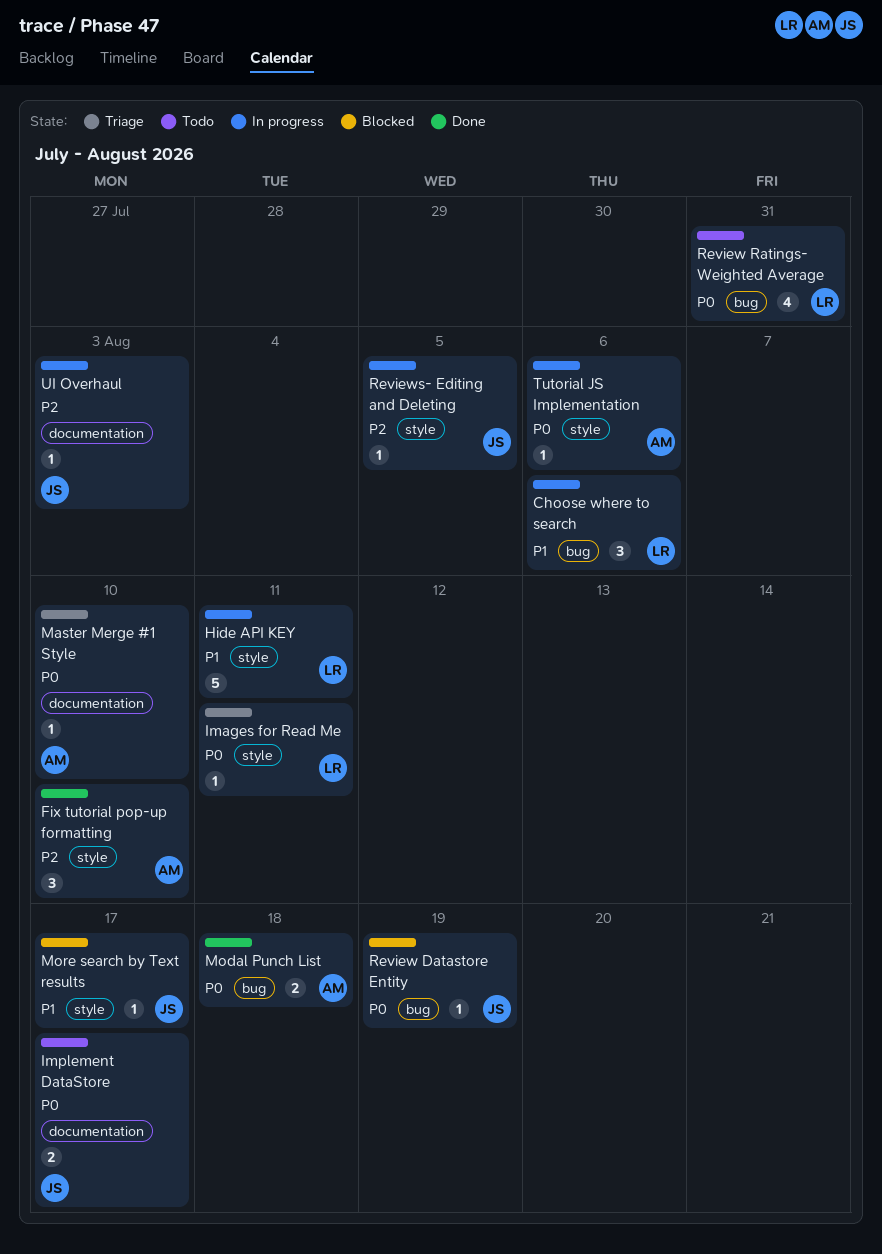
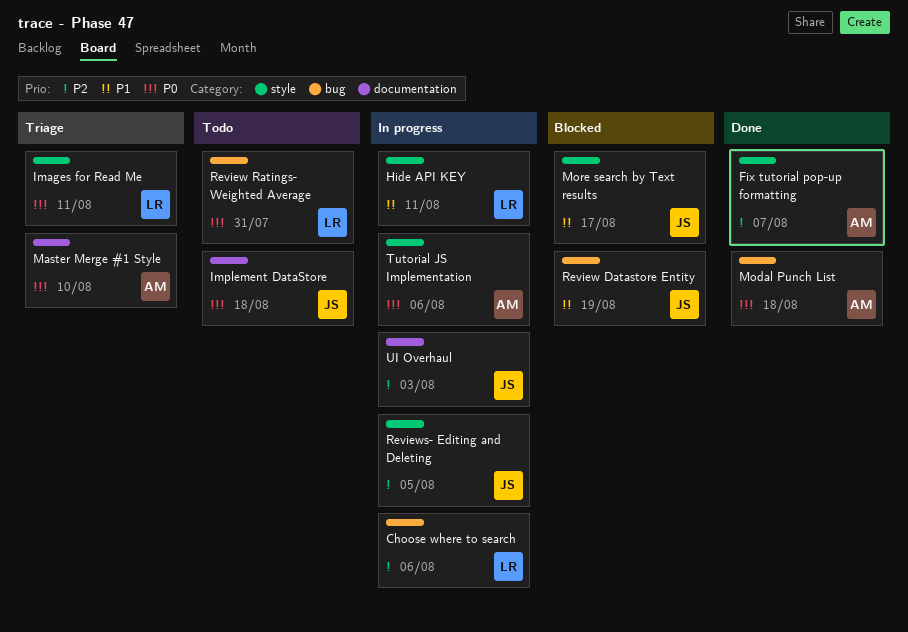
Choose where to search, priority: P1 -> P2
Fix tutorial pop-up formatting, due: Aug 10 -> Aug 7
Implement DataStore, due: Aug 17 -> Aug 18
Review Datastore Entity, priority: P0 -> P1

